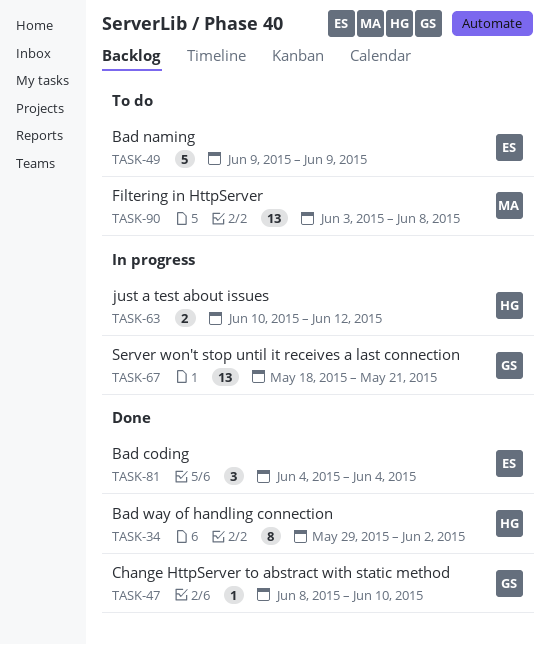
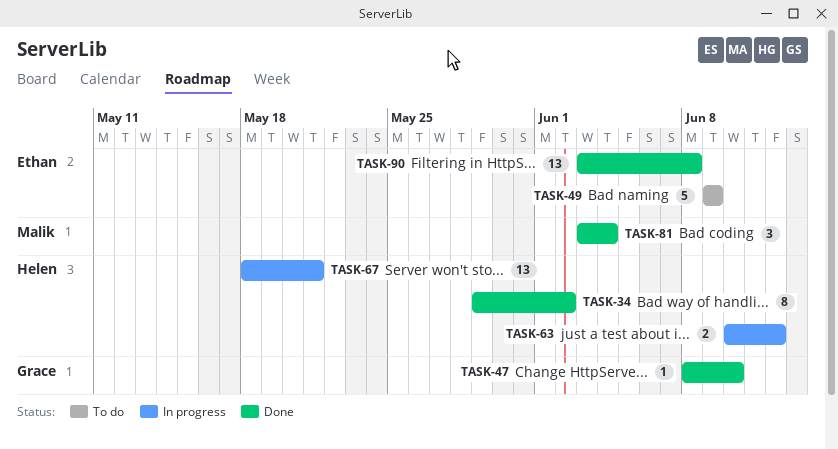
TASK-67, owner: Grace -> Helen
TASK-81, owner: Ethan -> Malik
TASK-81, start: Jun 4 -> Jun 3
TASK-90, status: To do -> Done
TASK-90, owner: Malik -> Ethan

